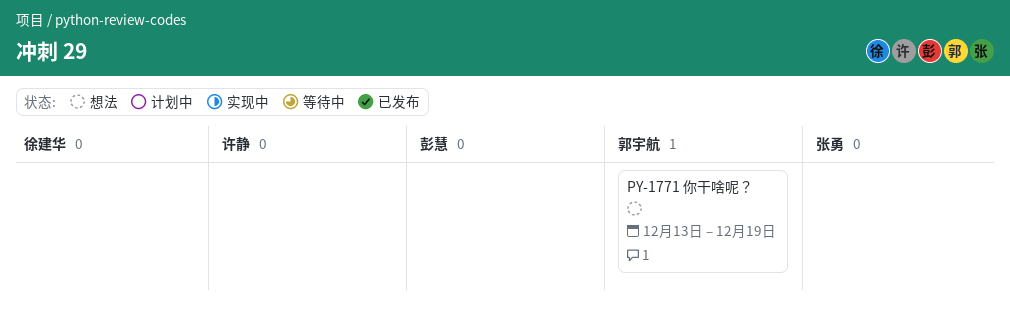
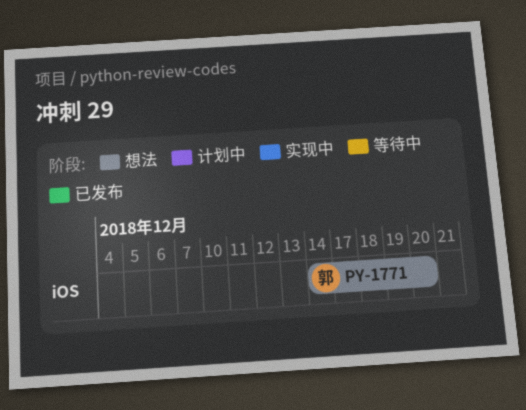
PY-1771, start: Dec 13 -> Dec 14
PY-1771, due: Dec 19 -> Dec 20

